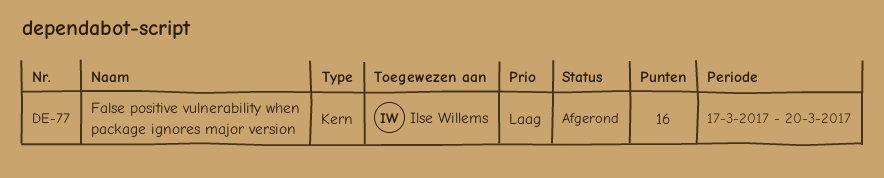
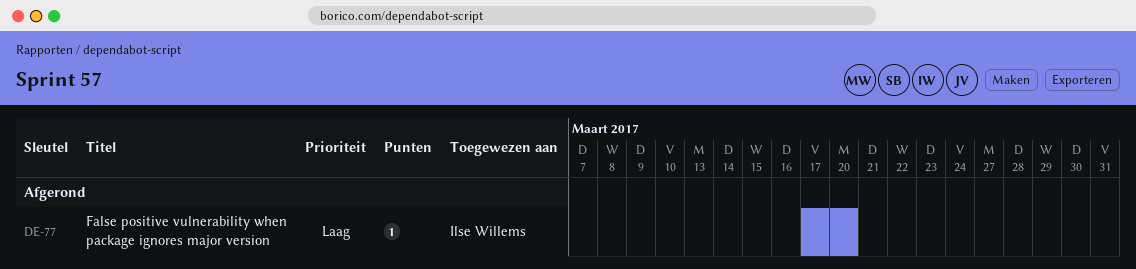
DE-77, estimate: 16 -> 1

